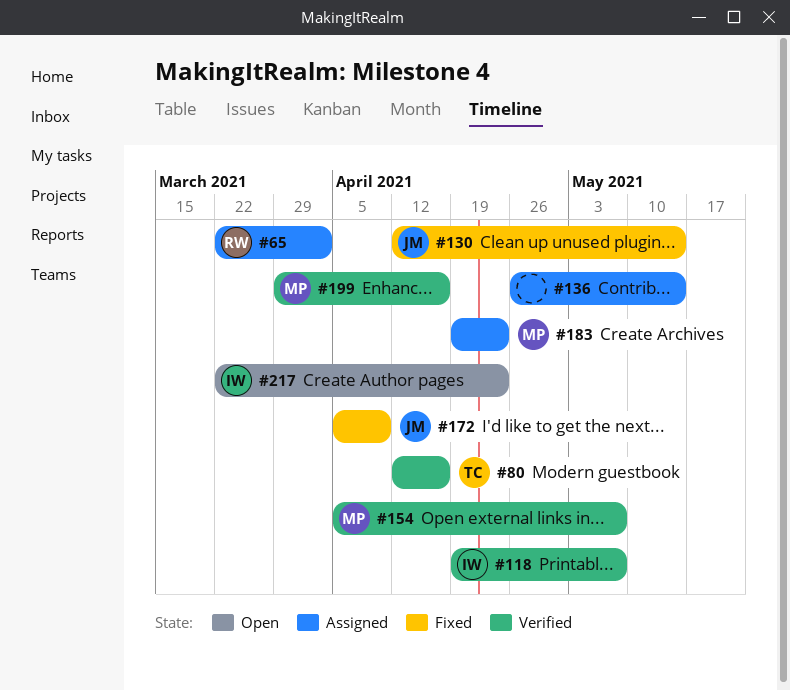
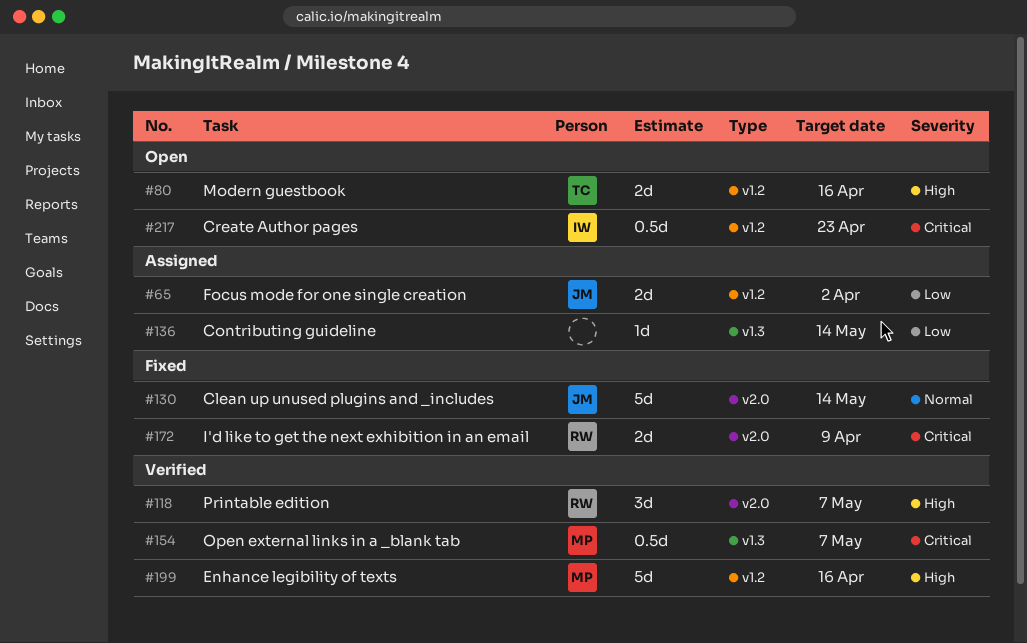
#65, owner: RW -> JM
#80, status: Verified -> Open
#118, owner: IW -> RW
#172, owner: JM -> RW
#183: present -> none

